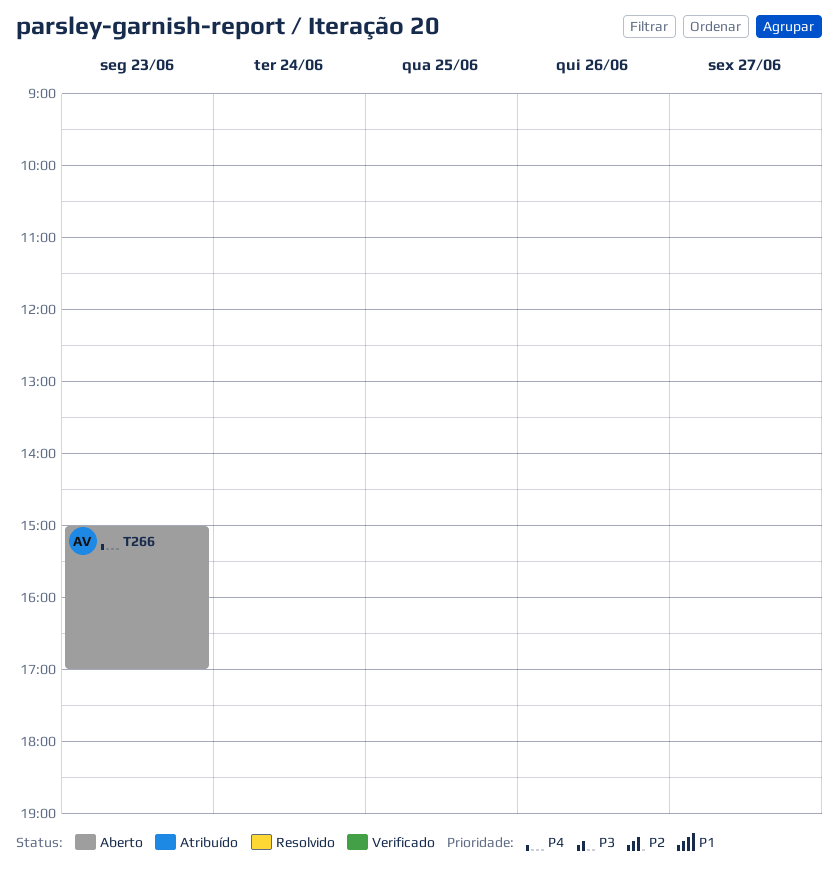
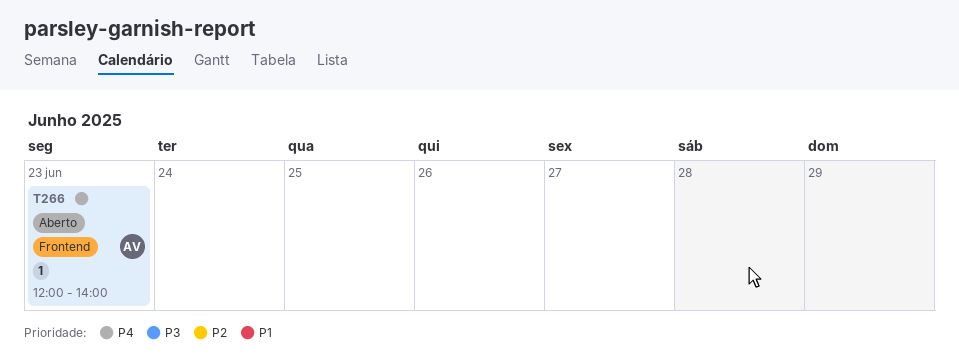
T266, begins: 15:00 -> 12:00
T266, ends: 17:00 -> 14:00

